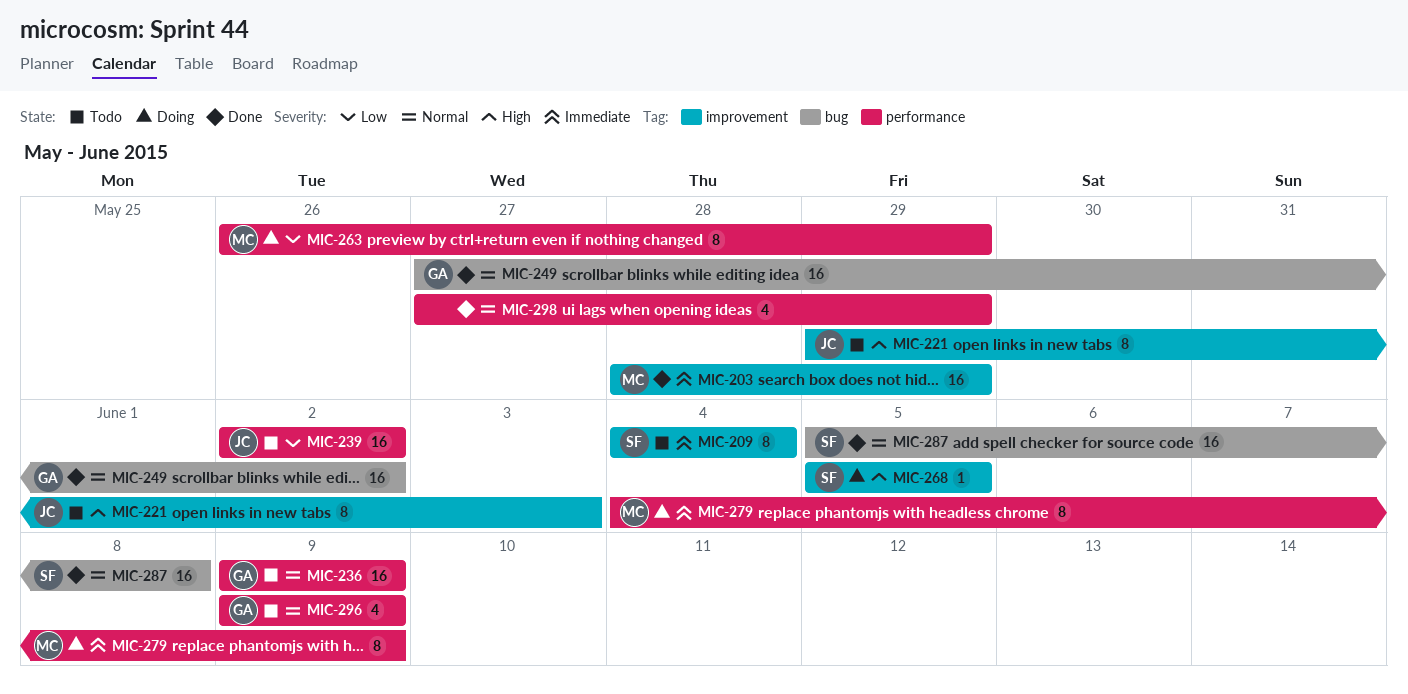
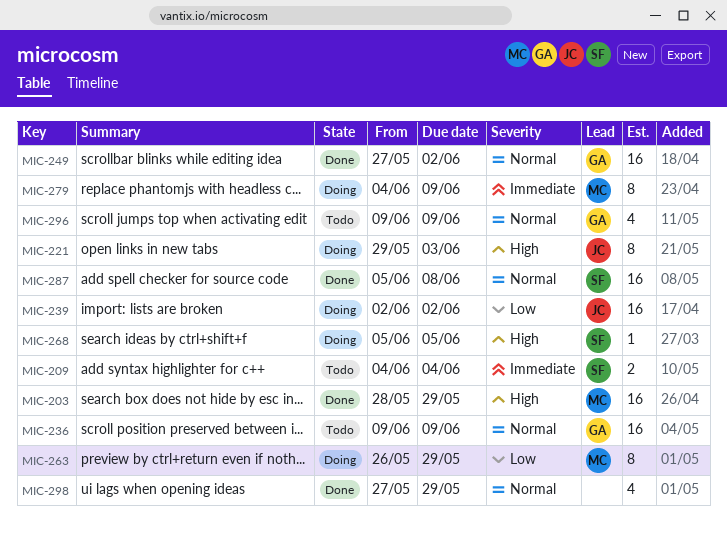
MIC-203, priority: Immediate -> High
MIC-209, estimate: 8 -> 2
MIC-221, status: Todo -> Doing
MIC-239, status: Todo -> Doing

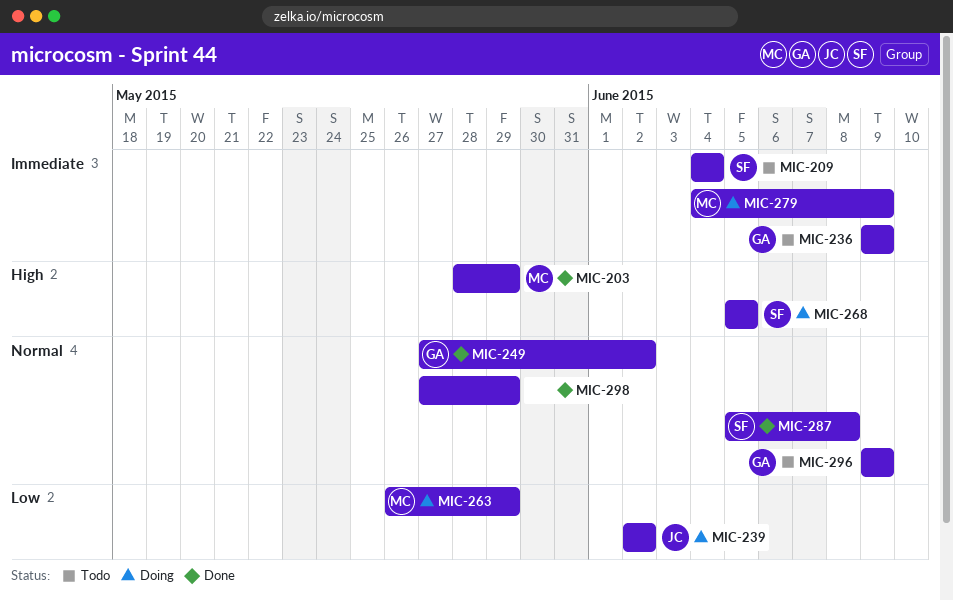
MIC-221: present -> none
MIC-236, priority: Normal -> Immediate

